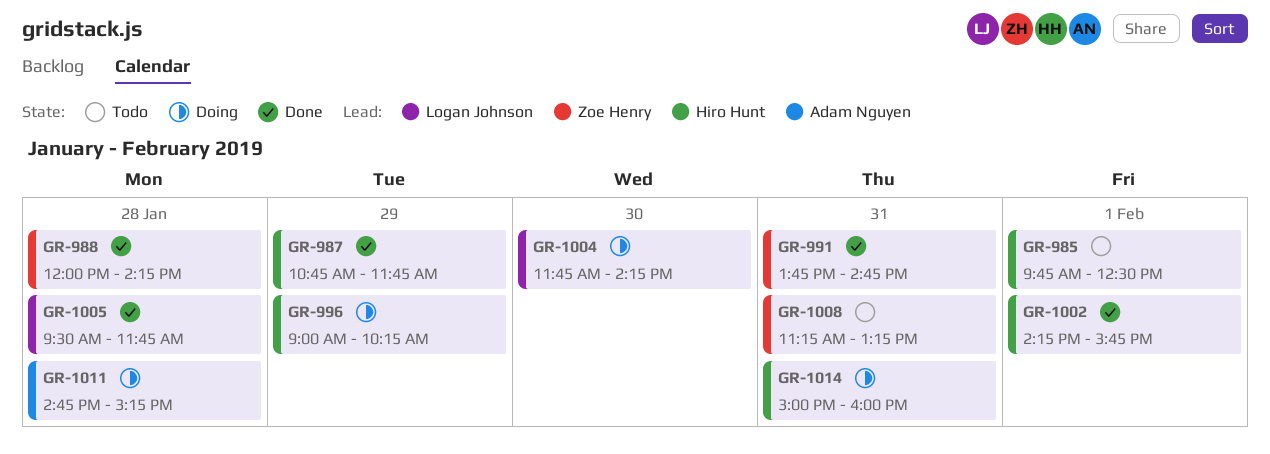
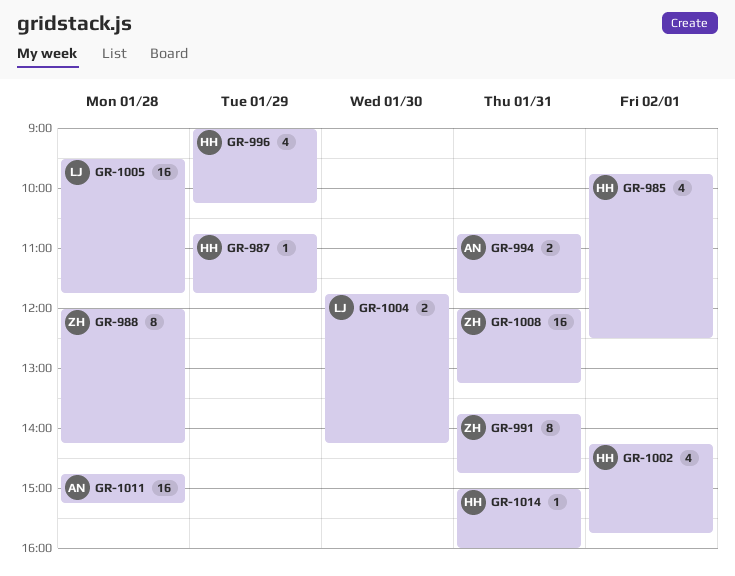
GR-994: none -> present
GR-1008, begins: 11:15 -> 12:00

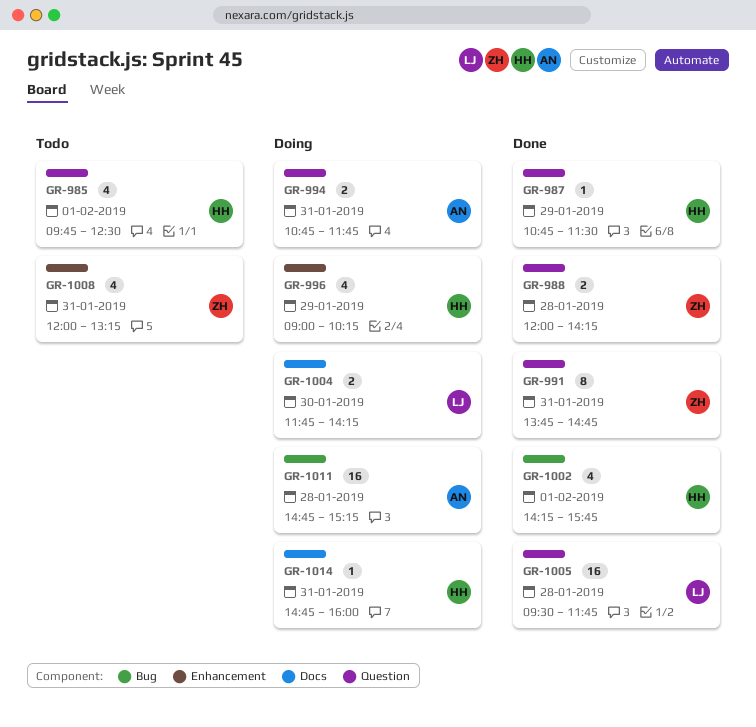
GR-987, ends: 11:45 -> 11:30
GR-988, estimate: 8 -> 2
GR-1008, estimate: 16 -> 4
GR-1014, begins: 15:00 -> 14:45

